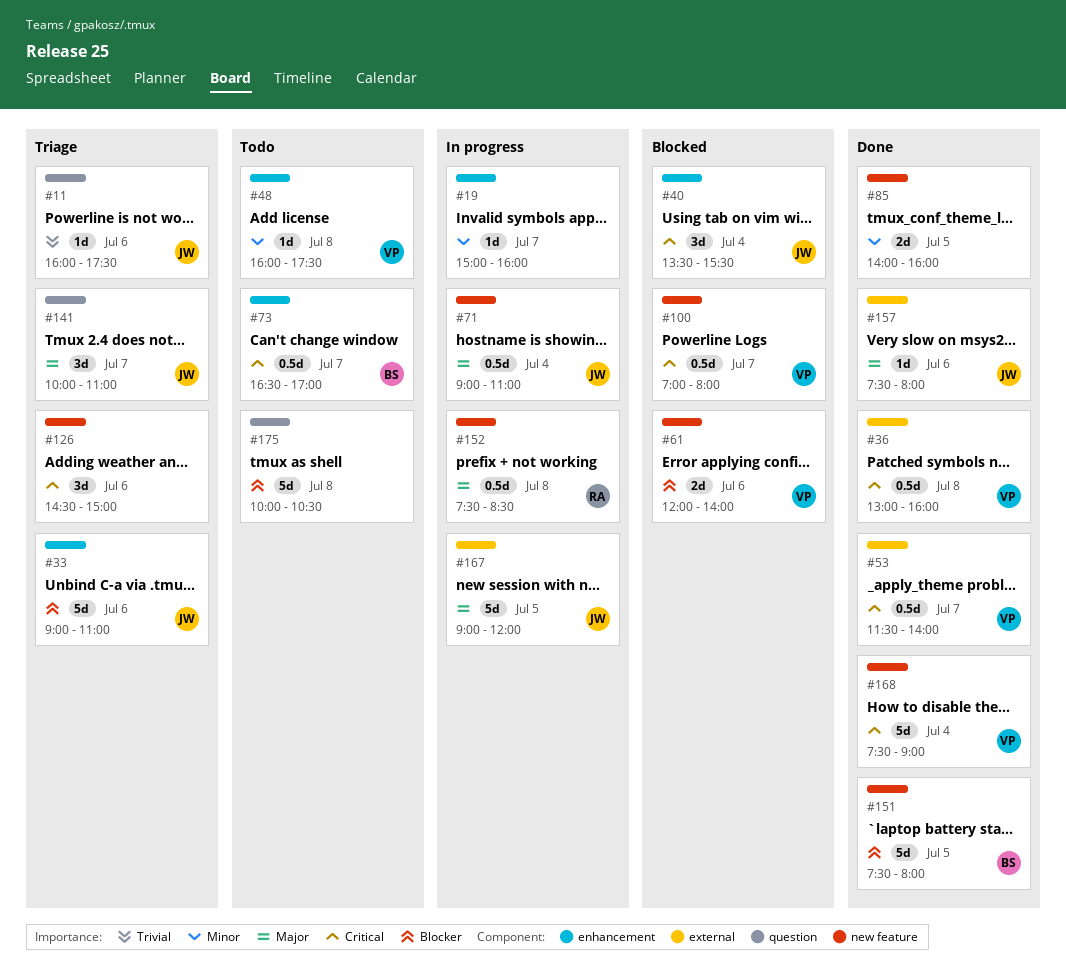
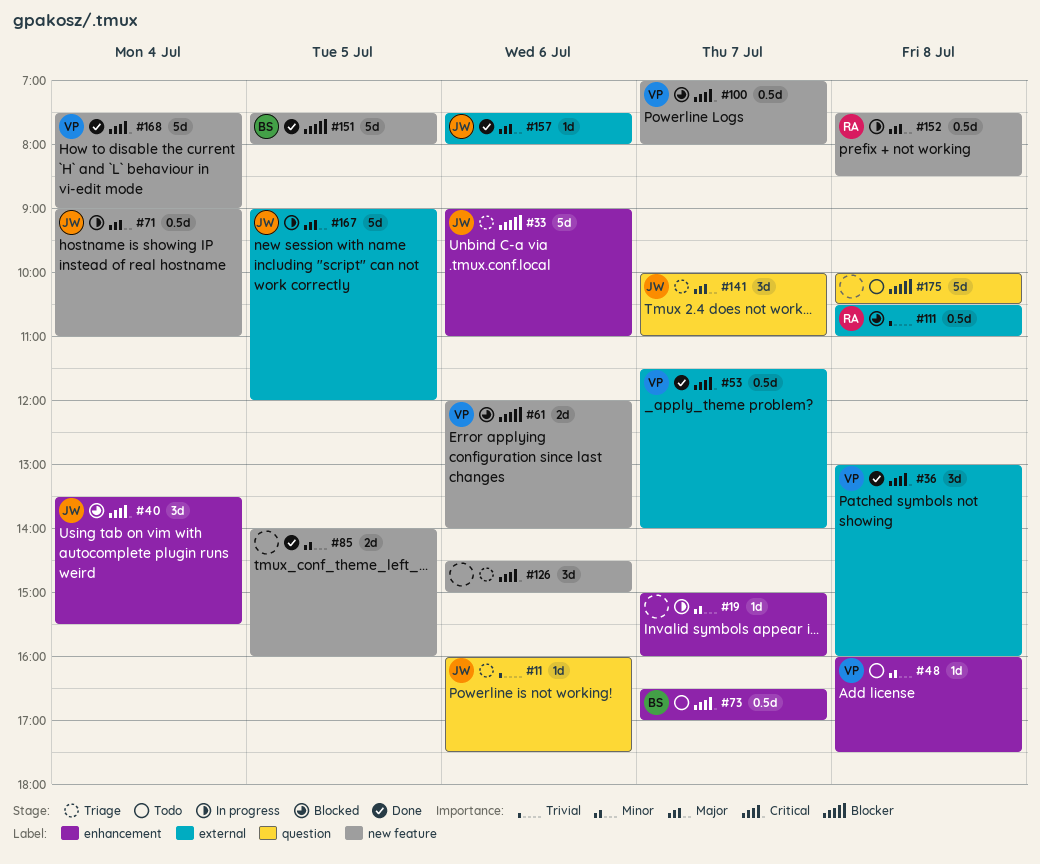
#36, estimate: 0.5d -> 3d
#111: none -> present

